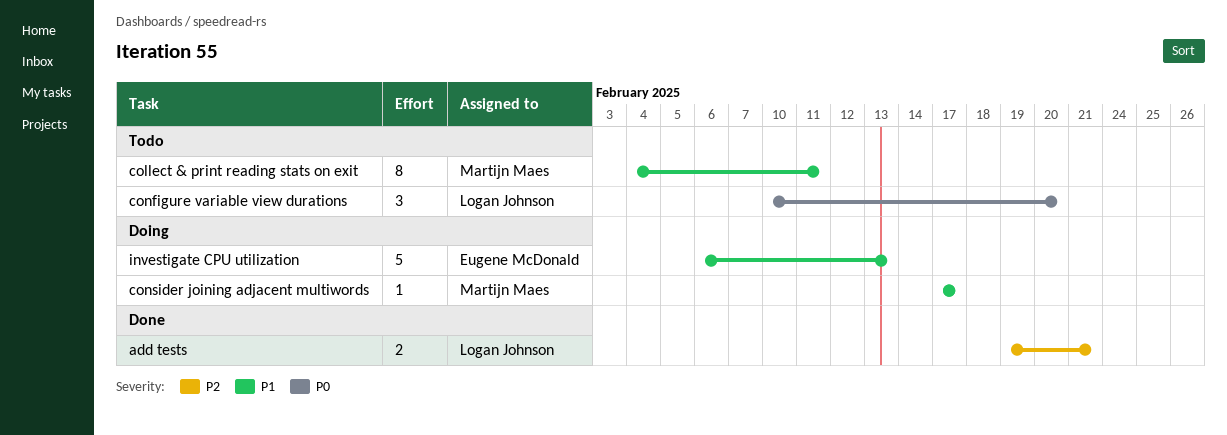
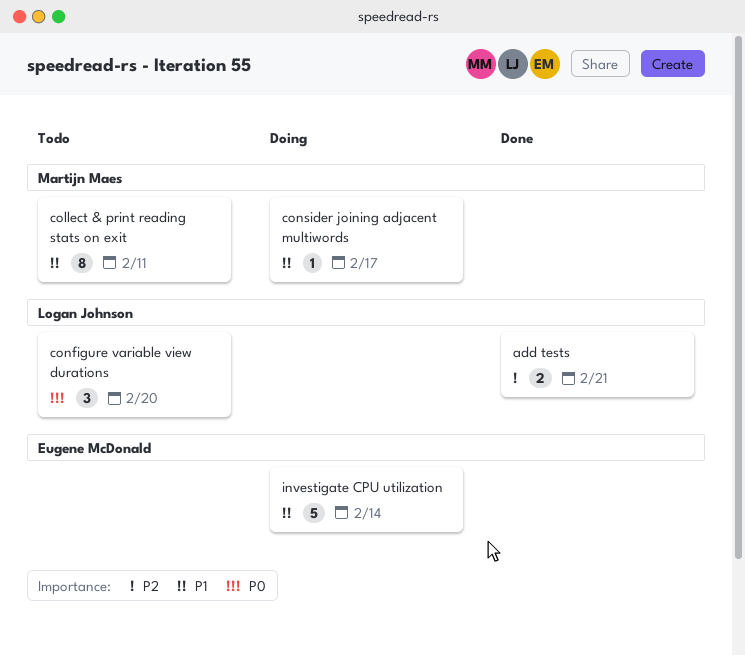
investigate CPU utilization, due: Feb 13 -> Feb 14

